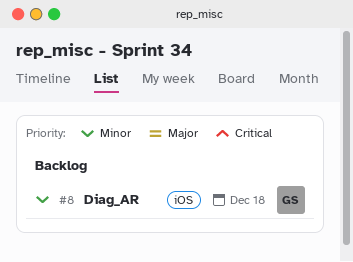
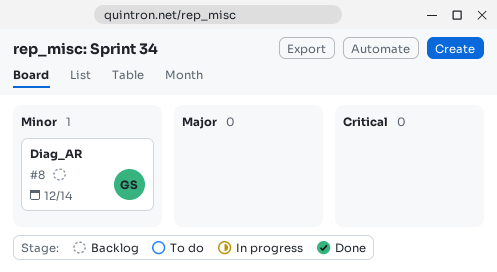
#8, due: Dec 18 -> Dec 14

